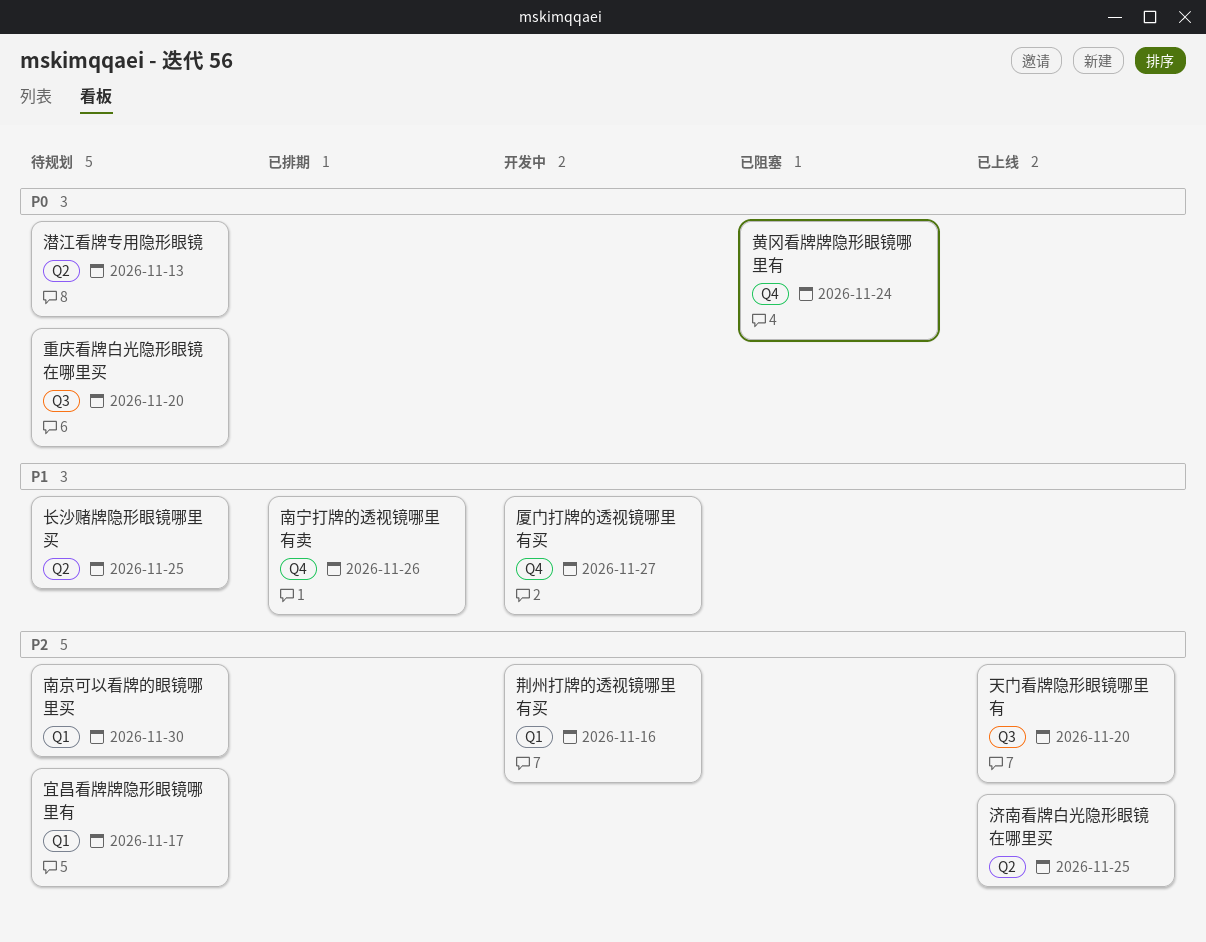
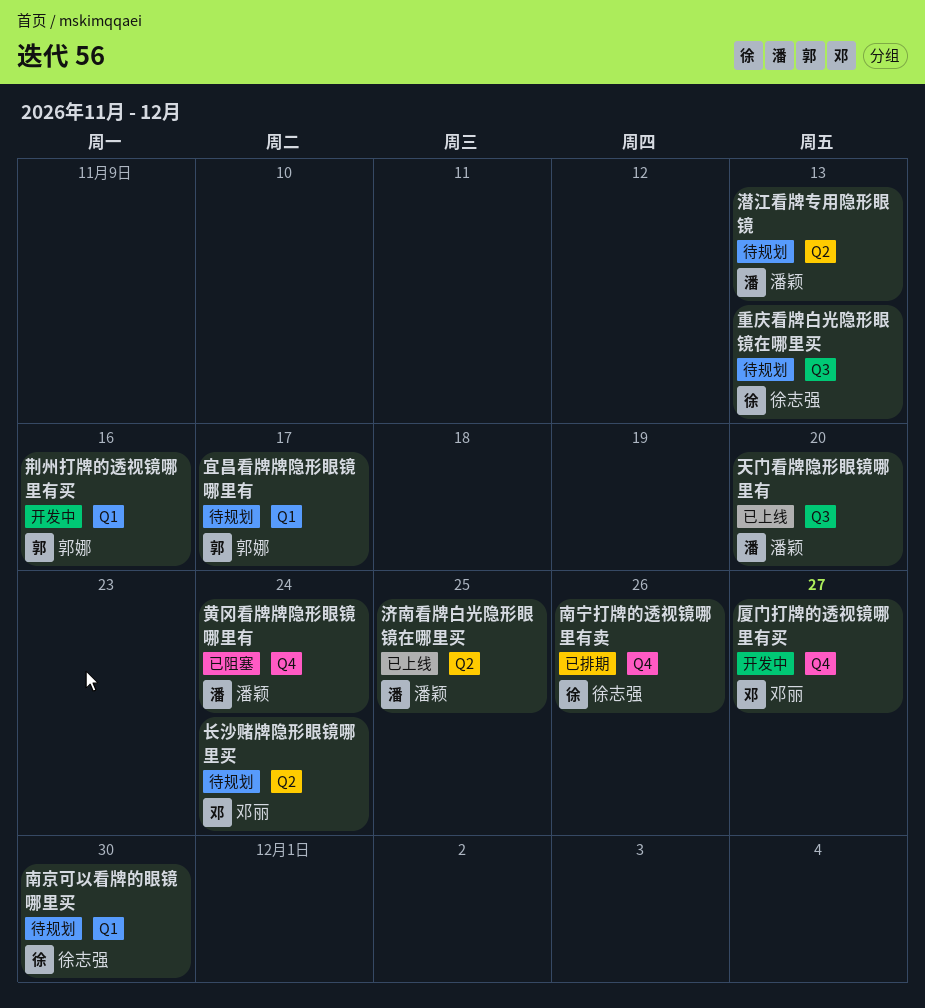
重庆看牌白光隐形眼镜在哪里买, due: Nov 20 -> Nov 13
长沙赌牌隐形眼镜哪里买, due: Nov 25 -> Nov 24

